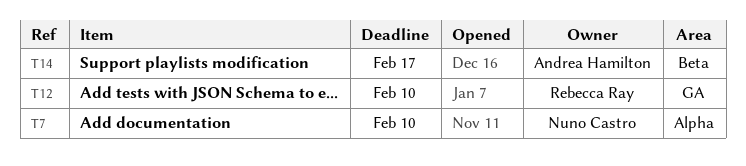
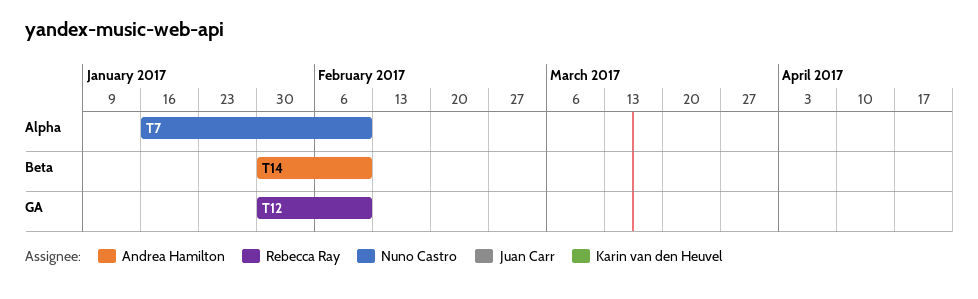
T14, due: Feb 17 -> Feb 10

